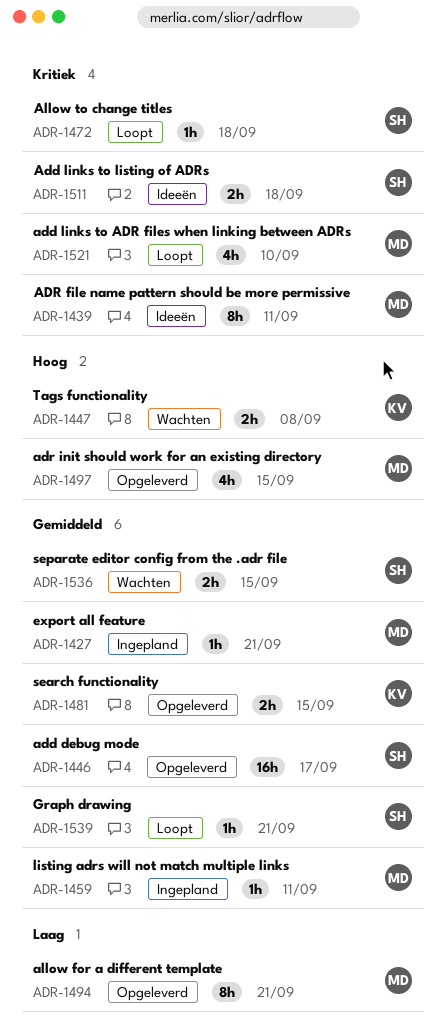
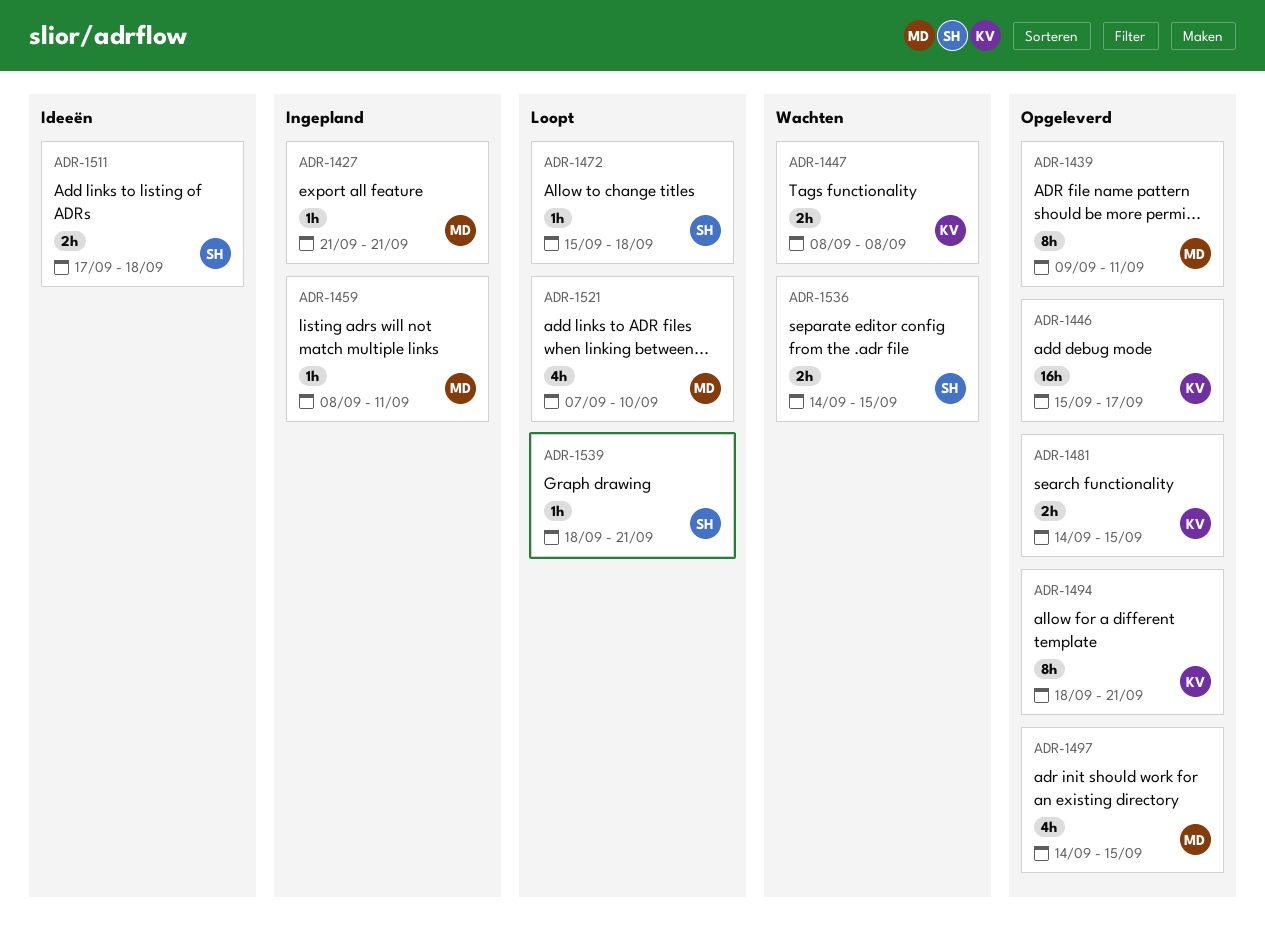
ADR-1439, status: Ideeën -> Opgeleverd
ADR-1446, owner: SH -> KV
ADR-1494, owner: MD -> KV

